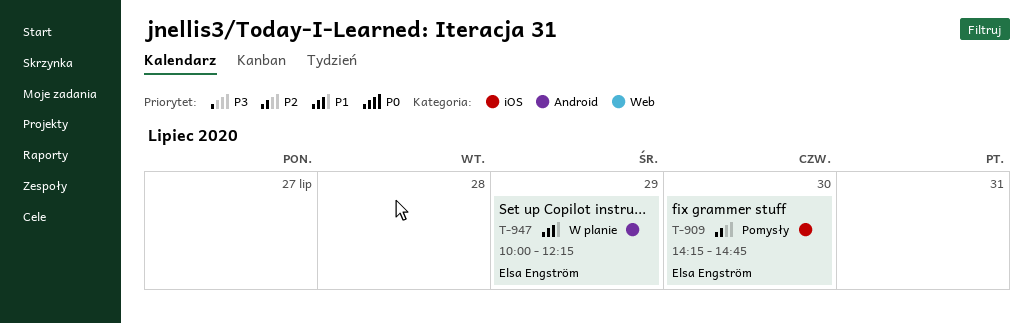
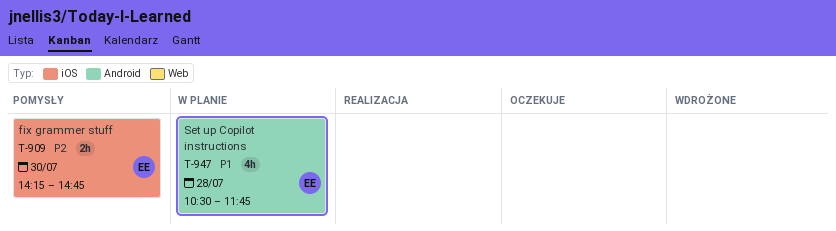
T-947, day: Jul 29 -> Jul 28
T-947, begins: 10:00 -> 10:30
T-947, ends: 12:15 -> 11:45

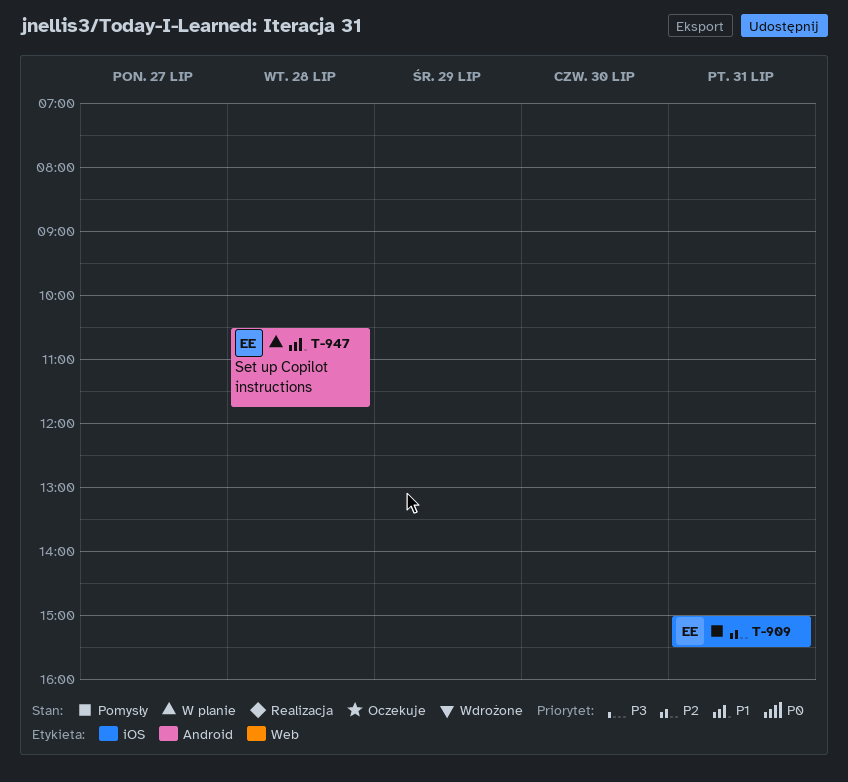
T-909, day: Jul 30 -> Jul 31
T-909, begins: 14:15 -> 15:00
T-909, ends: 14:45 -> 15:30

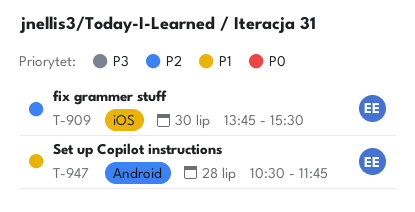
T-909, day: Jul 31 -> Jul 30
T-909, begins: 15:00 -> 13:45

